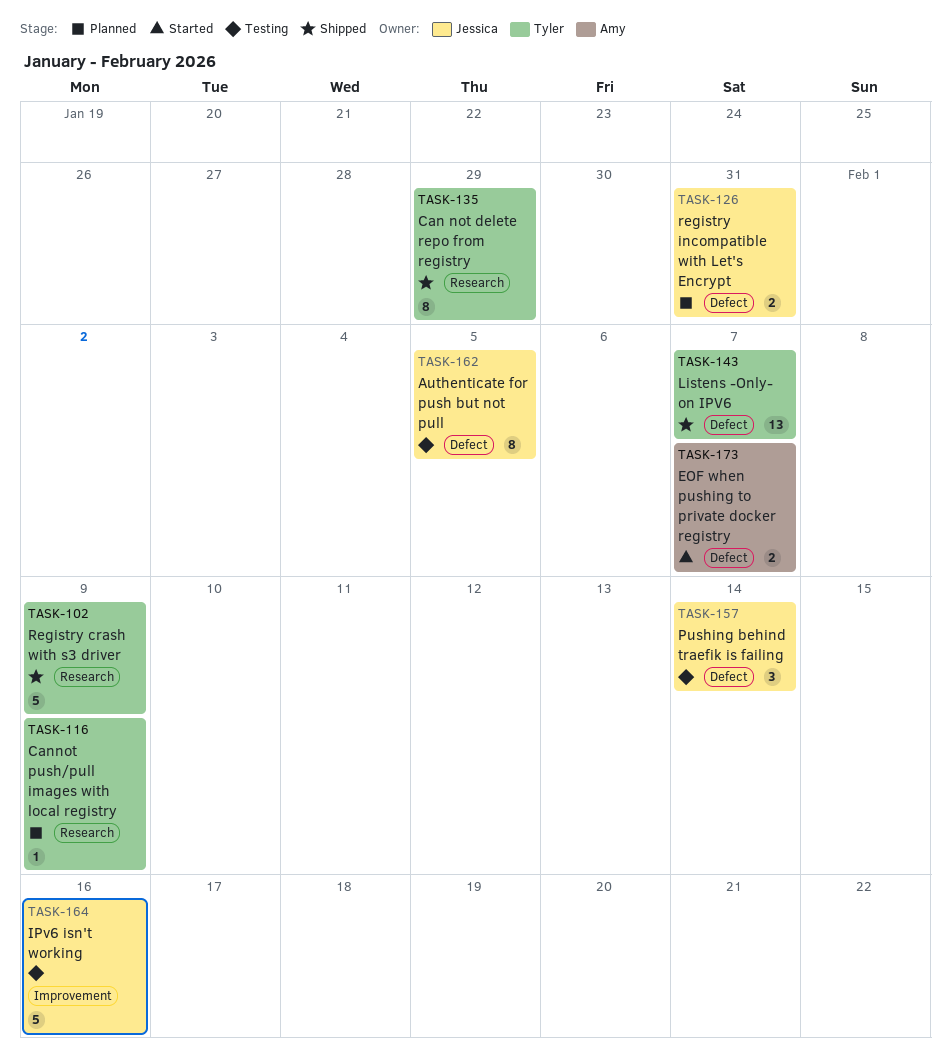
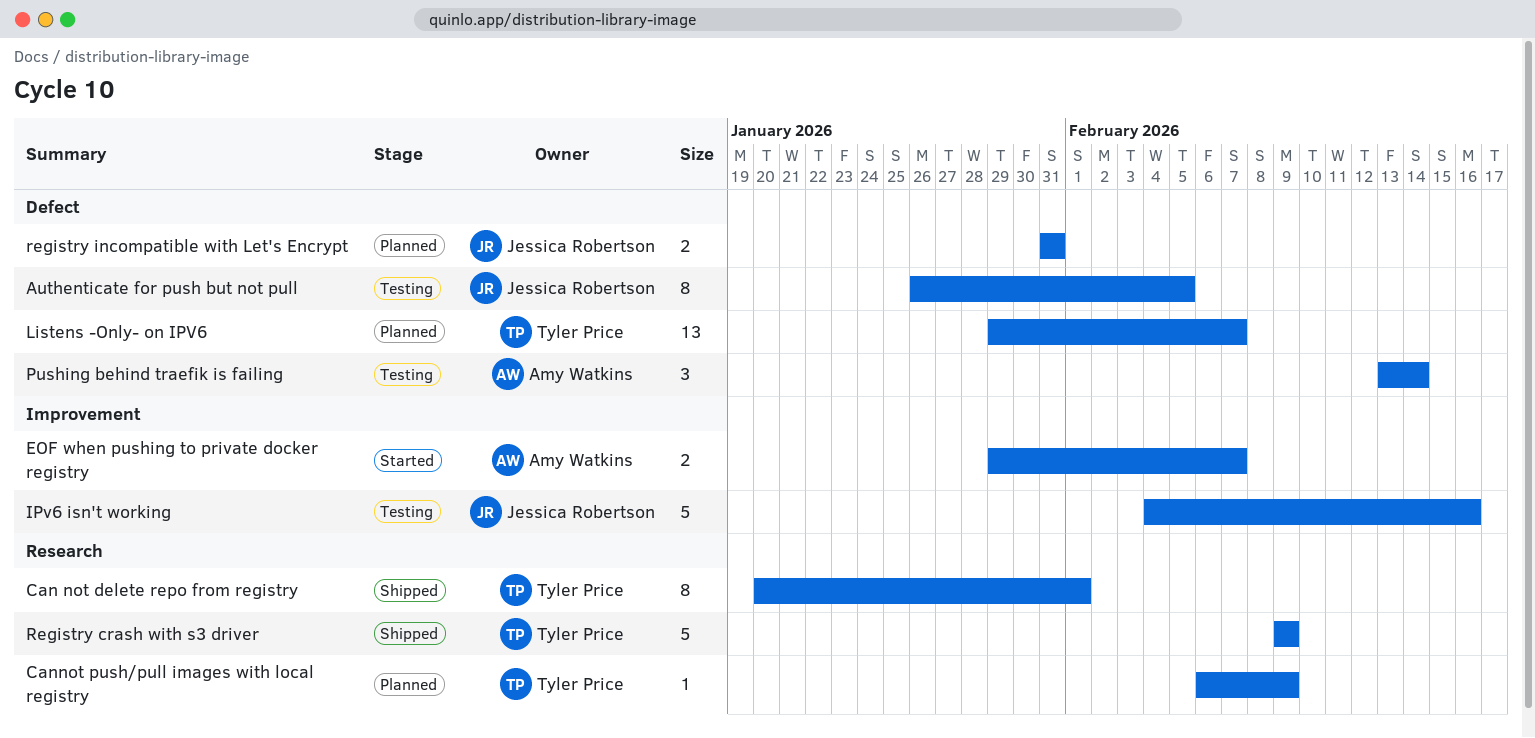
Can not delete repo from registry, due: Jan 29 -> Feb 1
EOF when pushing to private docker registry, label: Defect -> Improvement
Listens -Only- on IPV6, status: Shipped -> Planned
Pushing behind traefik is failing, owner: Jessica Robertson -> Amy Watkins

